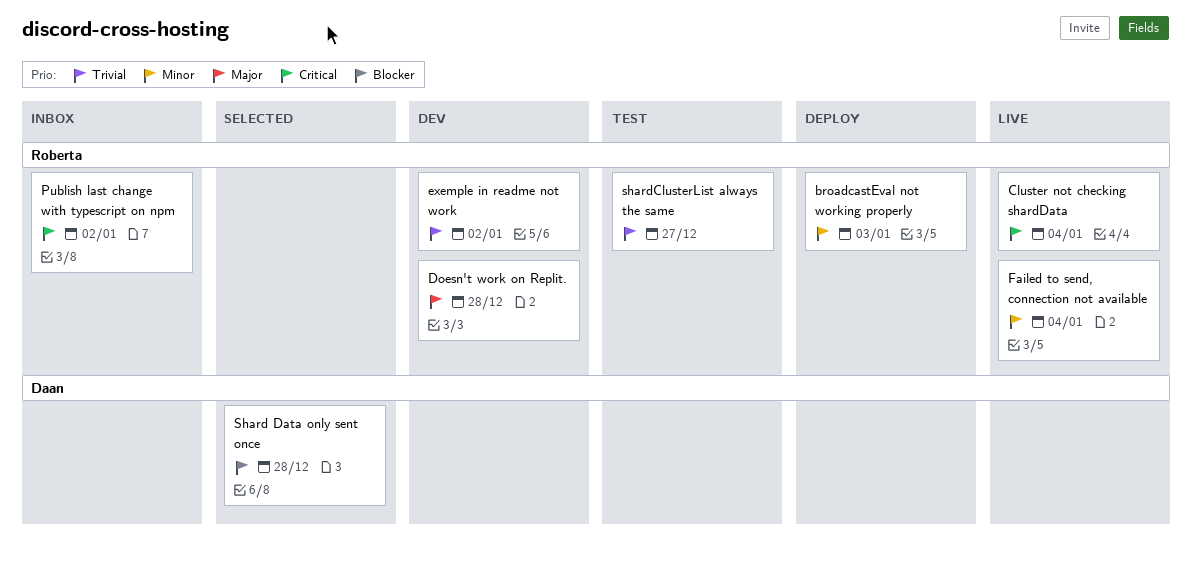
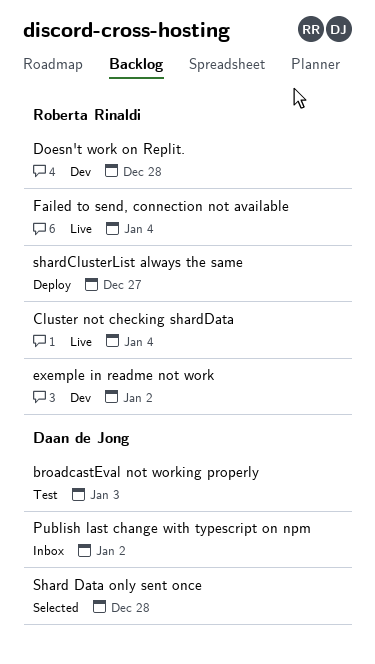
broadcastEval not working properly, status: Deploy -> Test
broadcastEval not working properly, owner: Roberta Rinaldi -> Daan de Jong
Publish last change with typescript on npm, owner: Roberta Rinaldi -> Daan de Jong
shardClusterList always the same, status: Test -> Deploy

